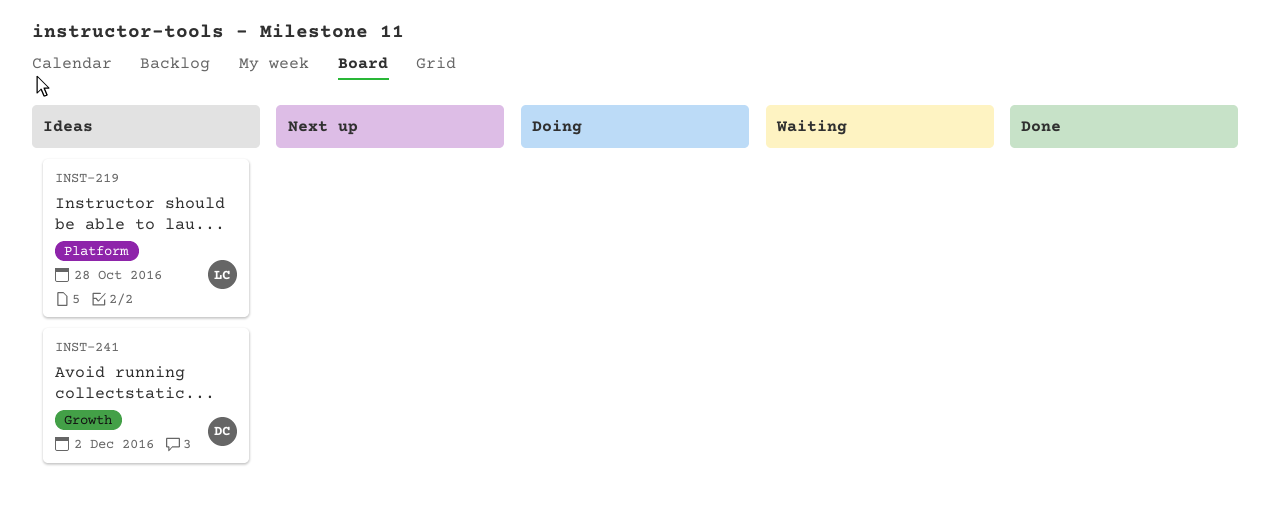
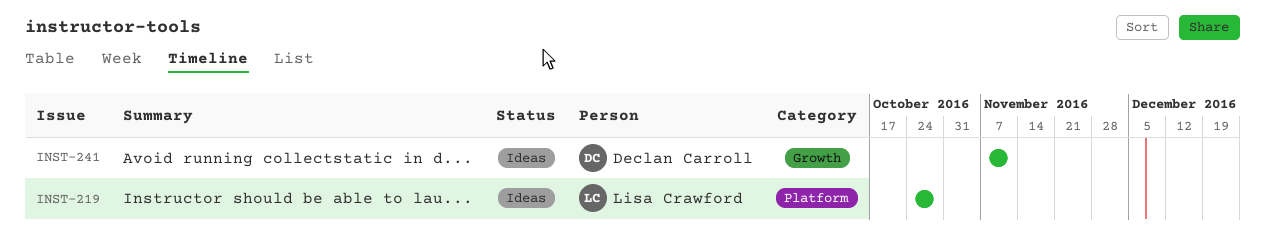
INST-241, due: Dec 2 -> Nov 11

